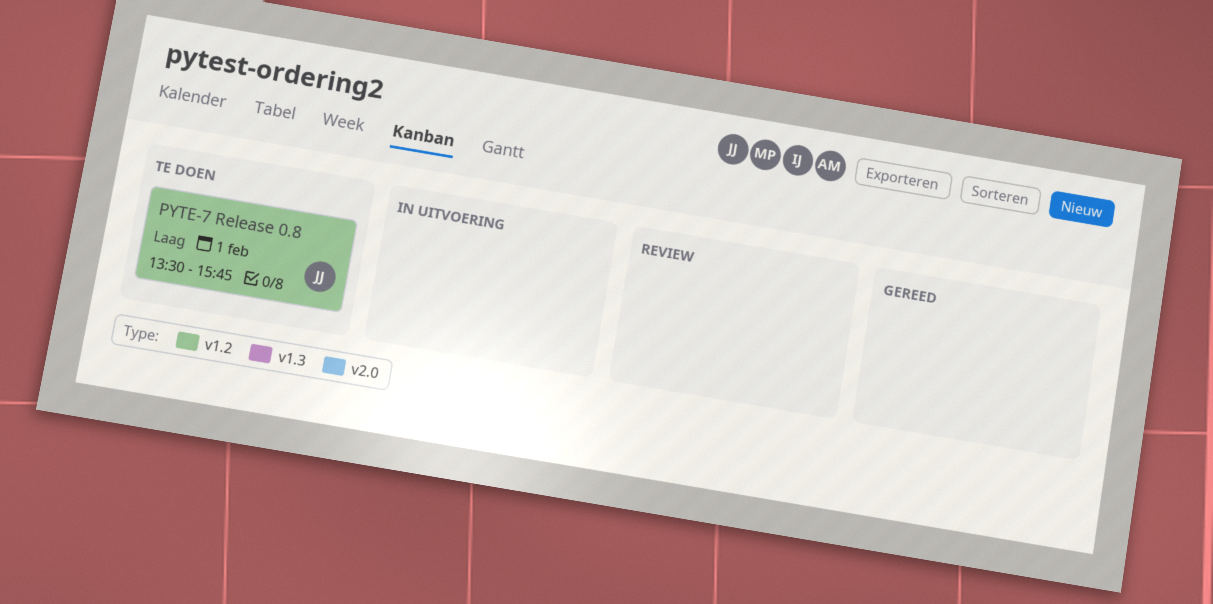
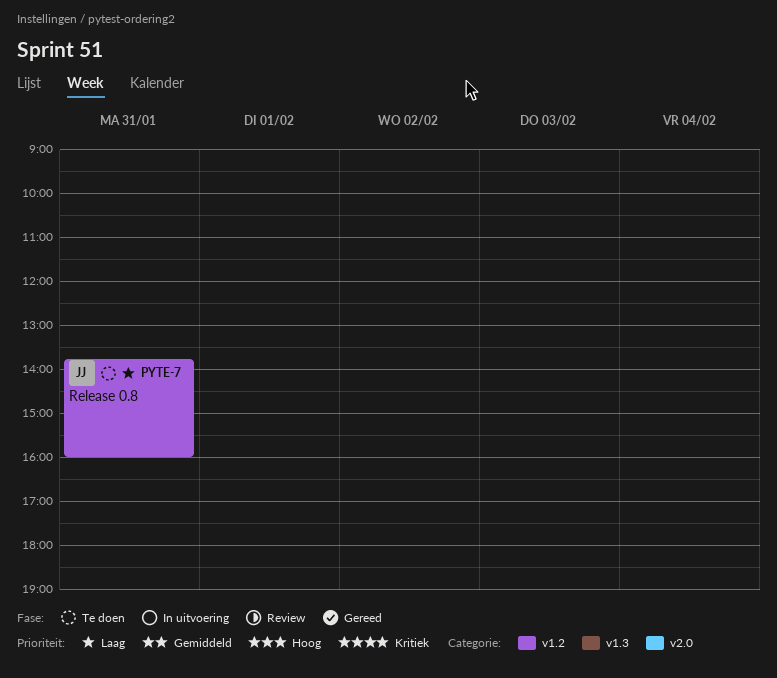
PYTE-7, day: Feb 1 -> Jan 31
PYTE-7, begins: 13:30 -> 13:45
PYTE-7, ends: 15:45 -> 16:00

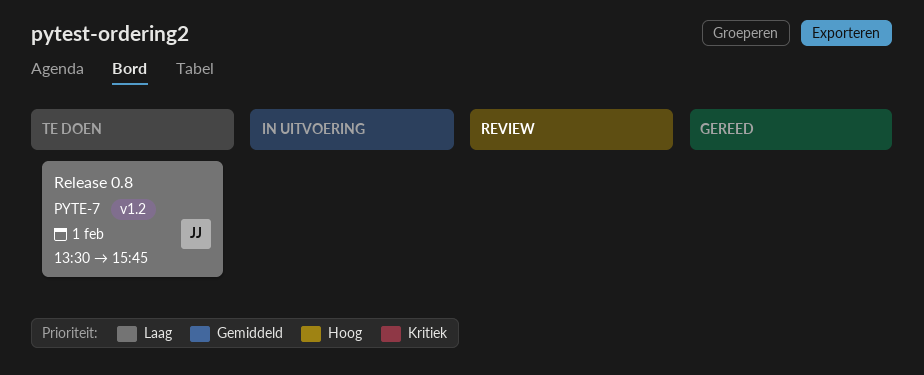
PYTE-7, day: Jan 31 -> Feb 1
PYTE-7, begins: 13:45 -> 13:30
PYTE-7, ends: 16:00 -> 15:45

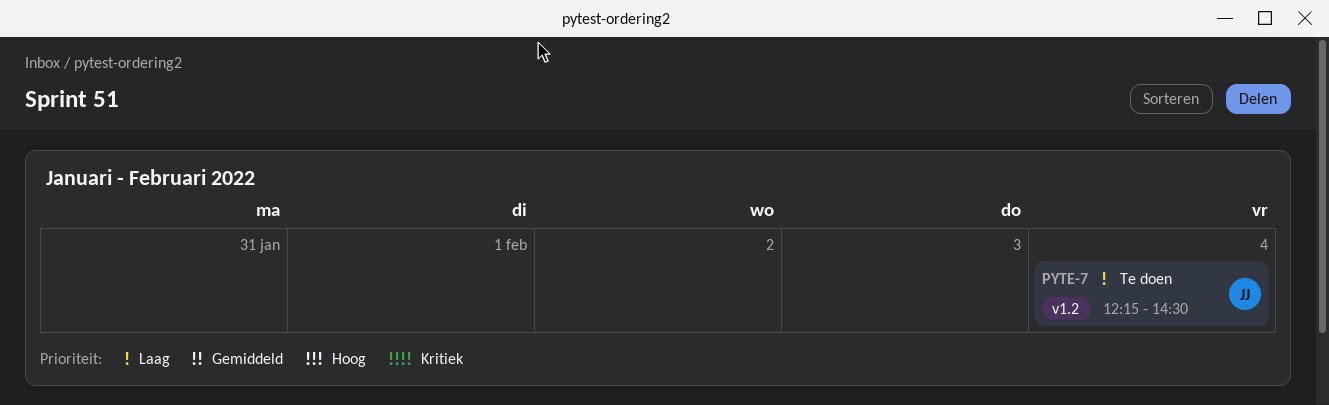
PYTE-7, day: Feb 1 -> Feb 4
PYTE-7, begins: 13:30 -> 12:15
PYTE-7, ends: 15:45 -> 14:30

